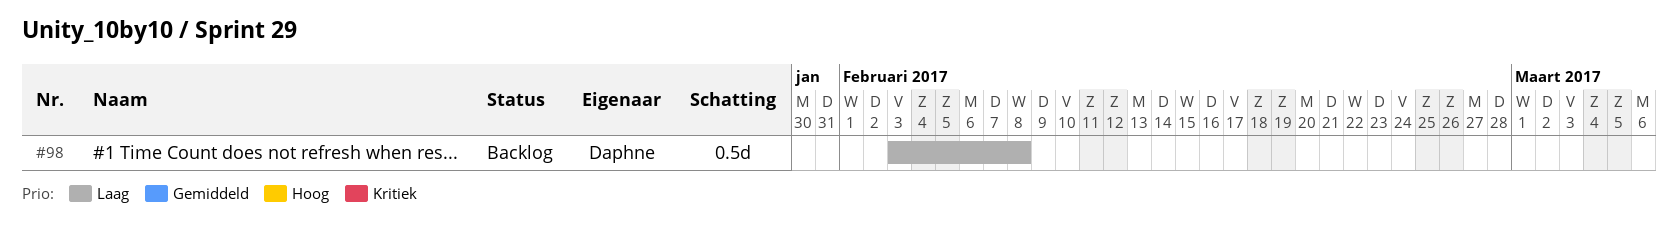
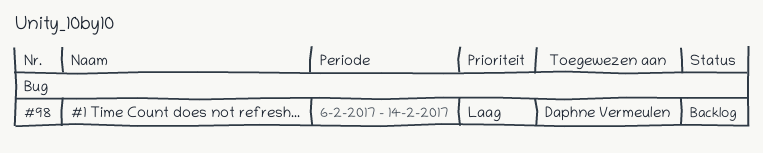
#98, start: Feb 3 -> Feb 6
#98, due: Feb 8 -> Feb 14

